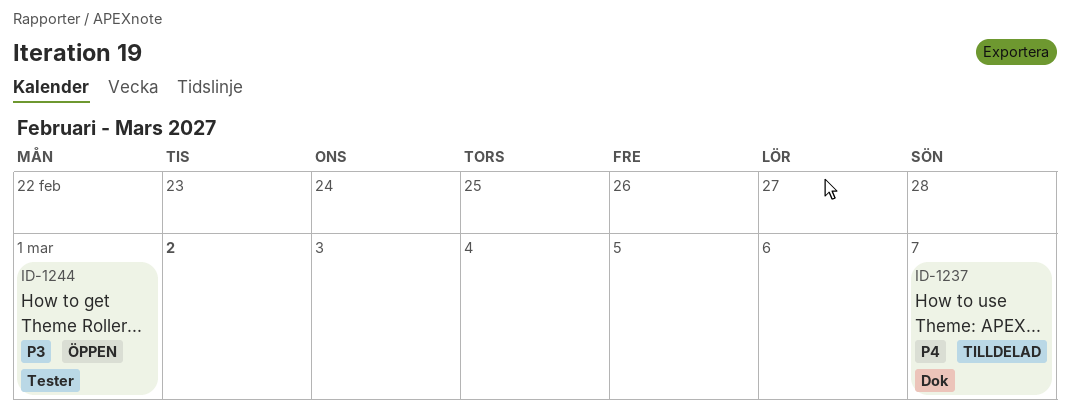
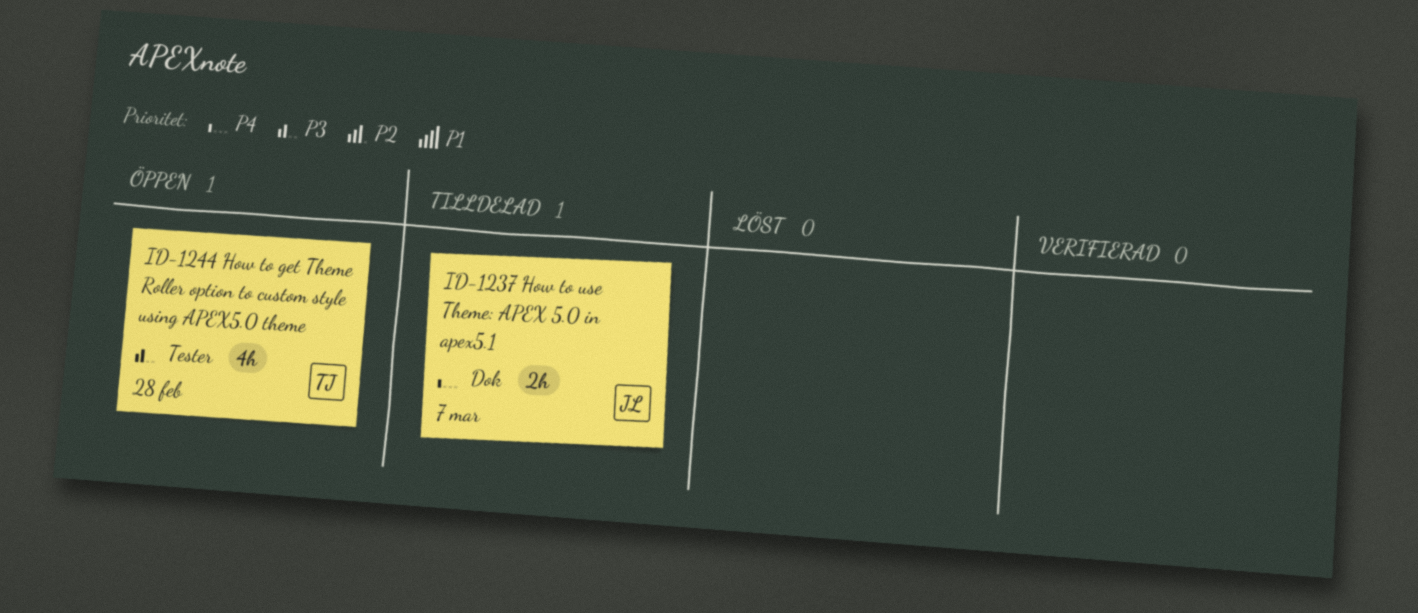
ID-1244, due: Mar 1 -> Feb 28

